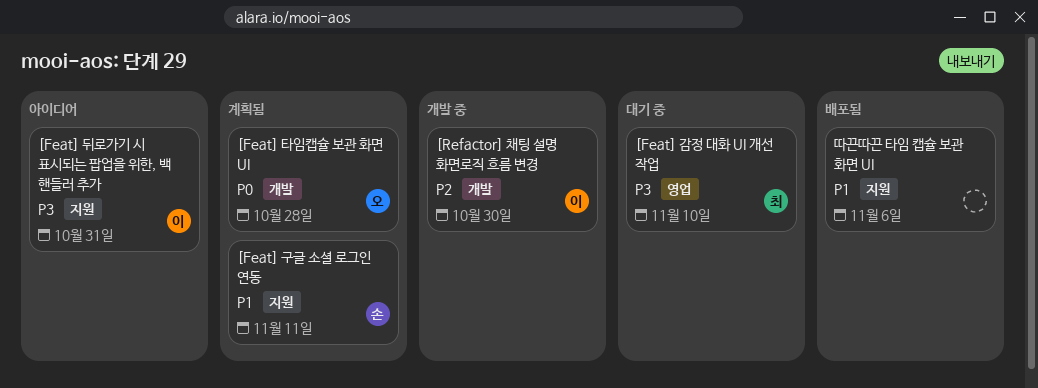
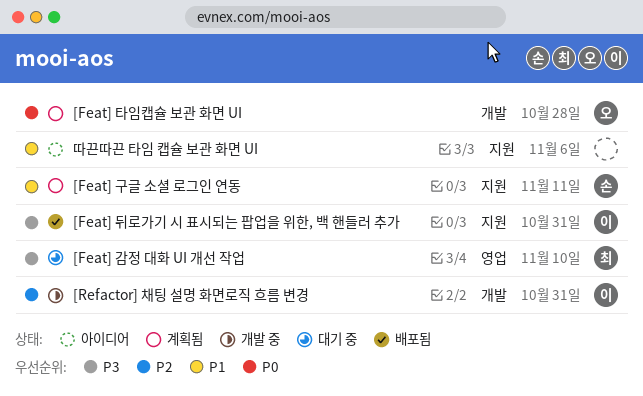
[Feat] 뒤로가기 시 표시되는 팝업을 위한, 백 핸들러 추가, status: 아이디어 -> 배포됨
[Refactor] 채팅 설명 화면로직 흐름 변경, due: Oct 30 -> Oct 31
따끈따끈 타임 캡슐 보관 화면 UI, status: 배포됨 -> 아이디어

